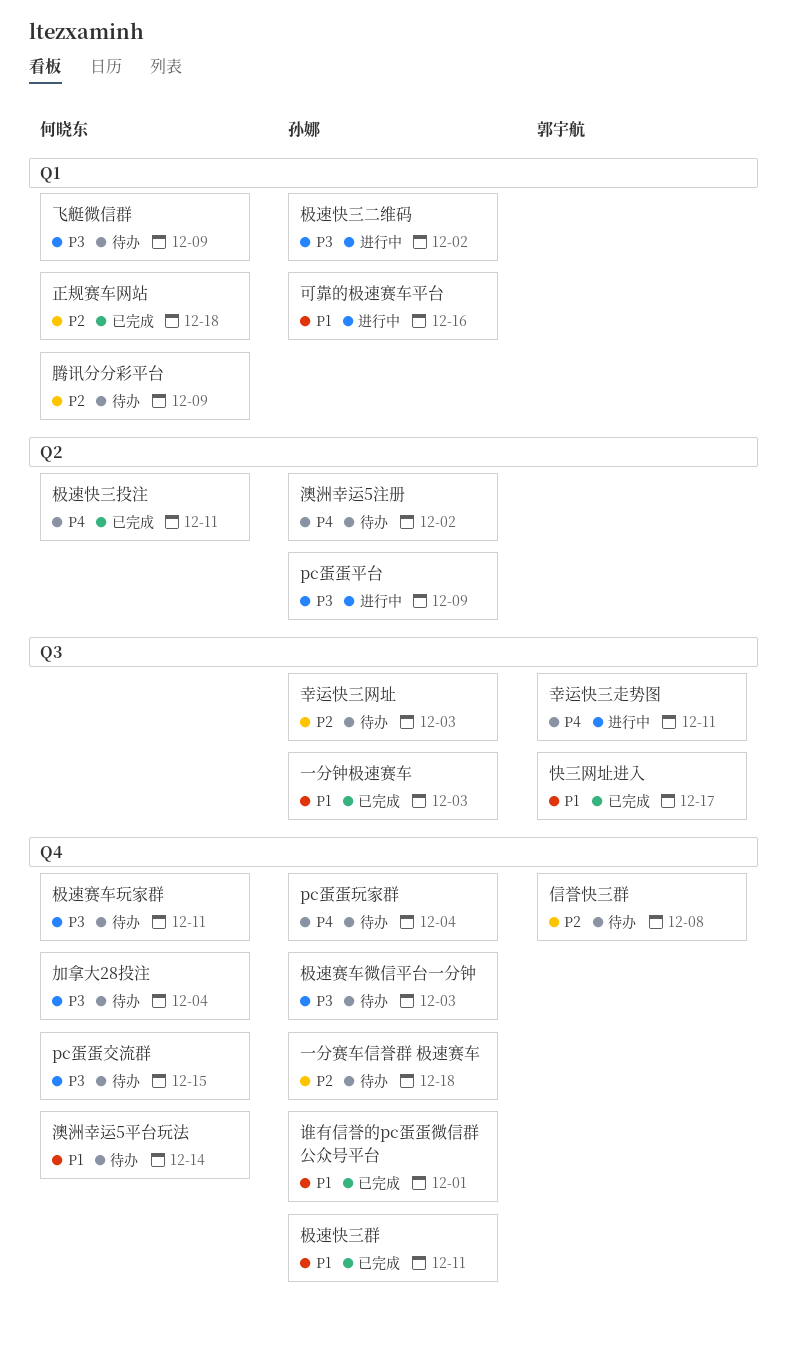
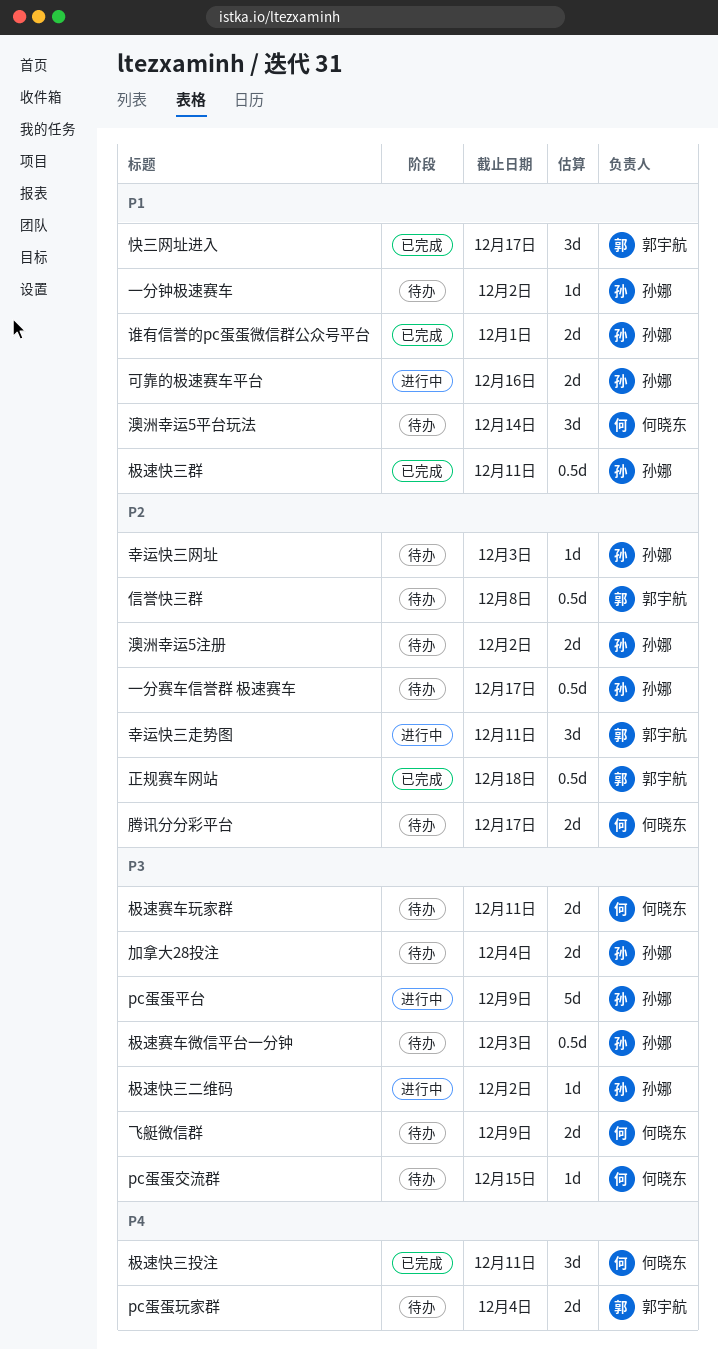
pc蛋蛋玩家群, owner: 孙娜 -> 郭宇航
一分赛车信誉群 极速赛车, due: Dec 18 -> Dec 17
一分钟极速赛车, status: 已完成 -> 待办
一分钟极速赛车, due: Dec 3 -> Dec 2
加拿大28投注, owner: 何晓东 -> 孙娜
幸运快三走势图, priority: P4 -> P2
正规赛车网站, owner: 何晓东 -> 郭宇航
澳洲幸运5注册, priority: P4 -> P2
腾讯分分彩平台, due: Dec 9 -> Dec 17

